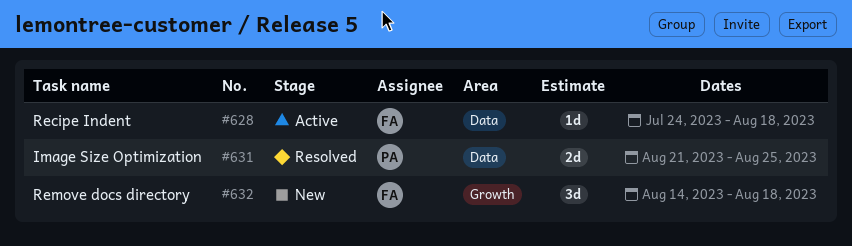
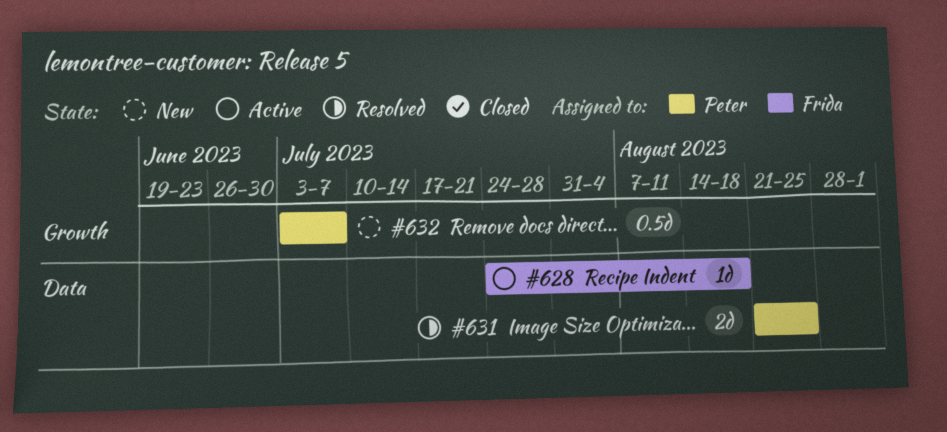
#632, owner: Frida -> Peter
#632, estimate: 3d -> 0.5d
#632, start: Aug 14 -> Jul 3
#632, due: Aug 18 -> Jul 7

